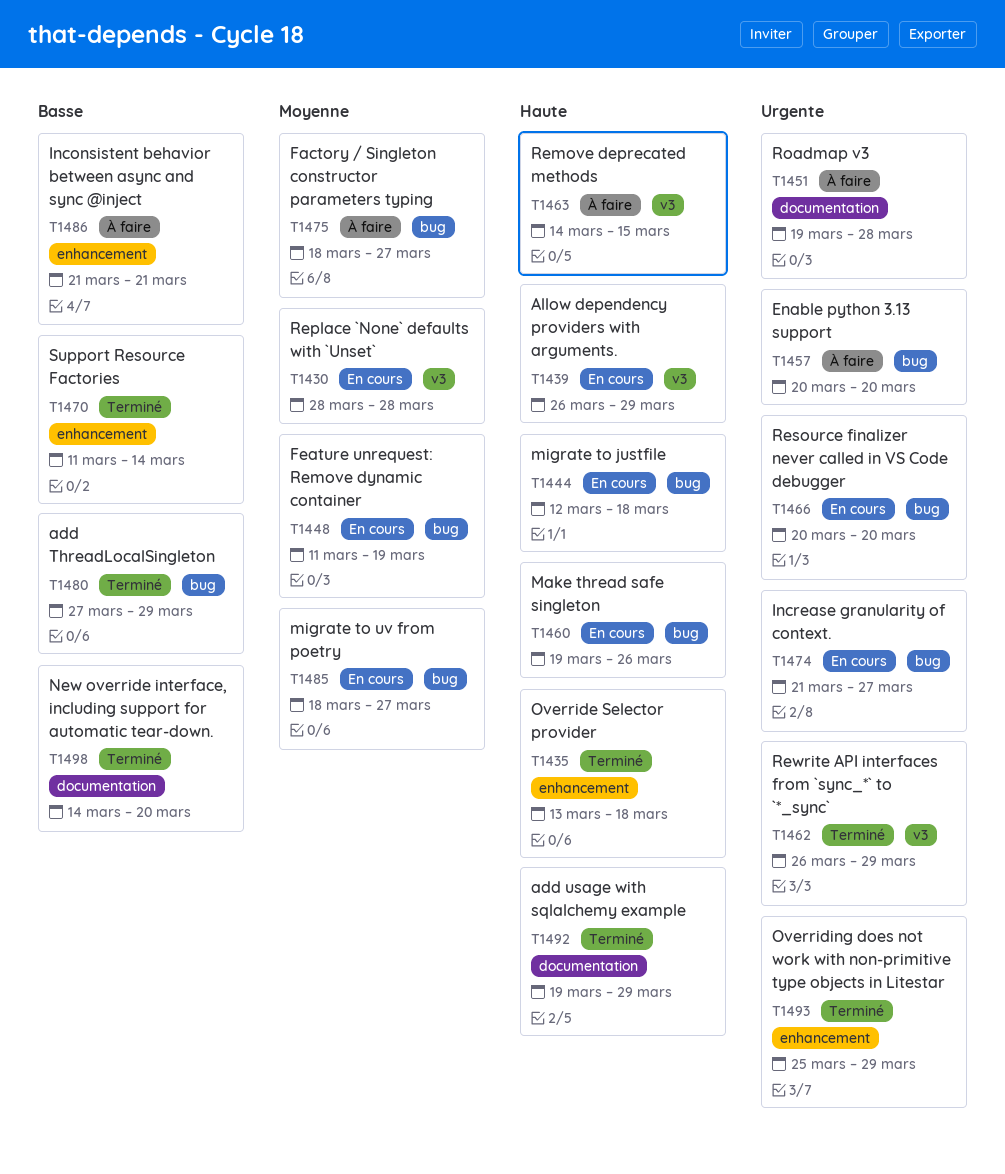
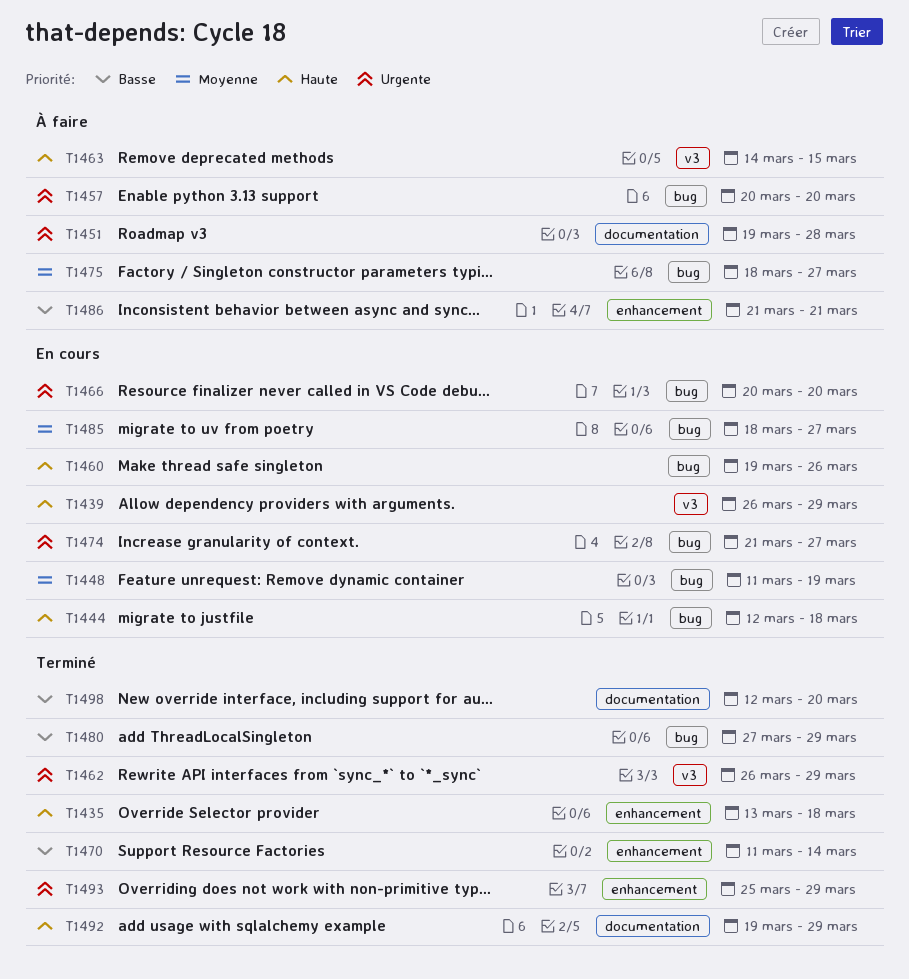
T1430: present -> none
T1498, start: Mar 14 -> Mar 12

